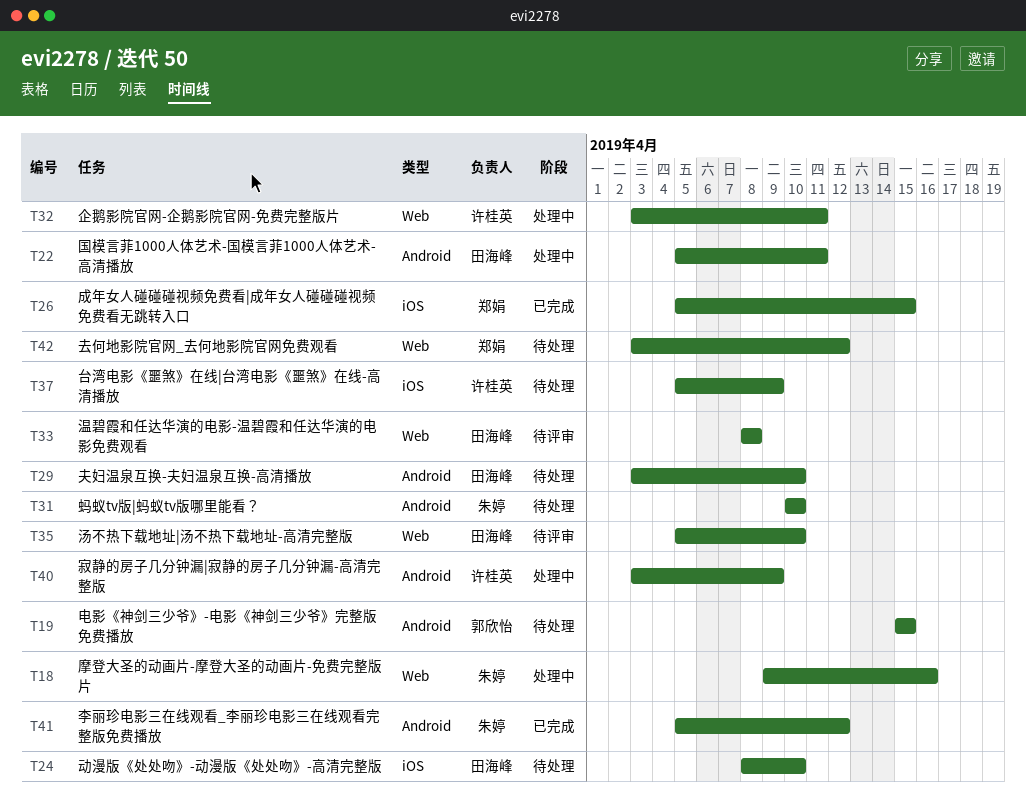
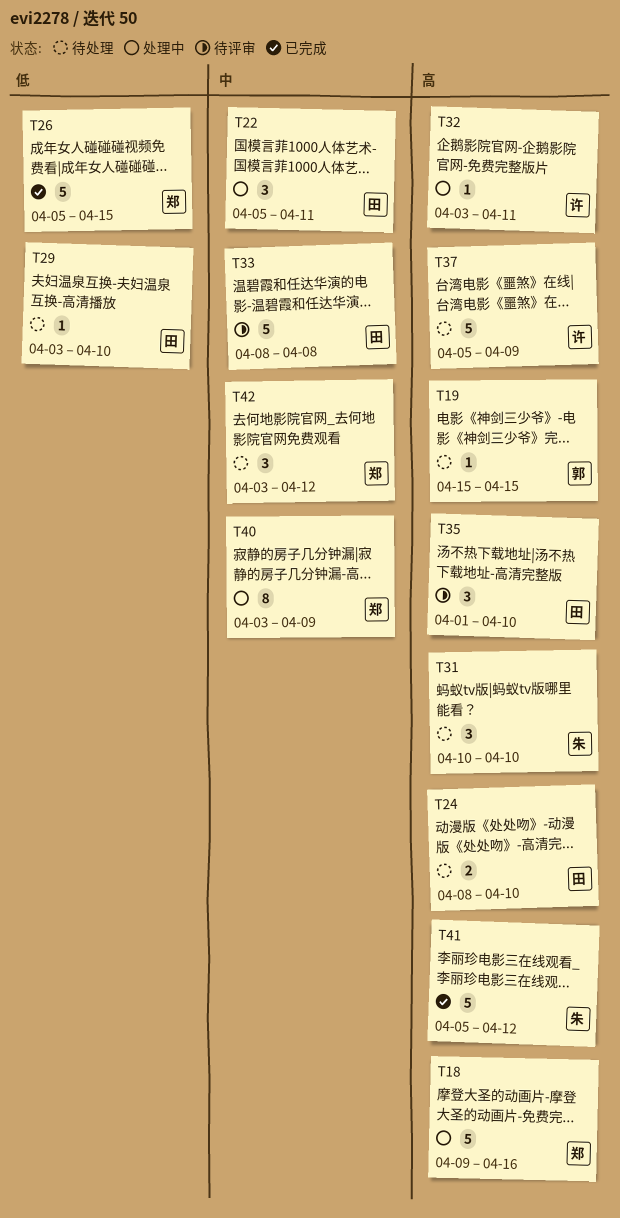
T18, owner: 朱婷 -> 郑娟
T35, start: Apr 5 -> Apr 1
T40, owner: 许桂英 -> 郑娟

